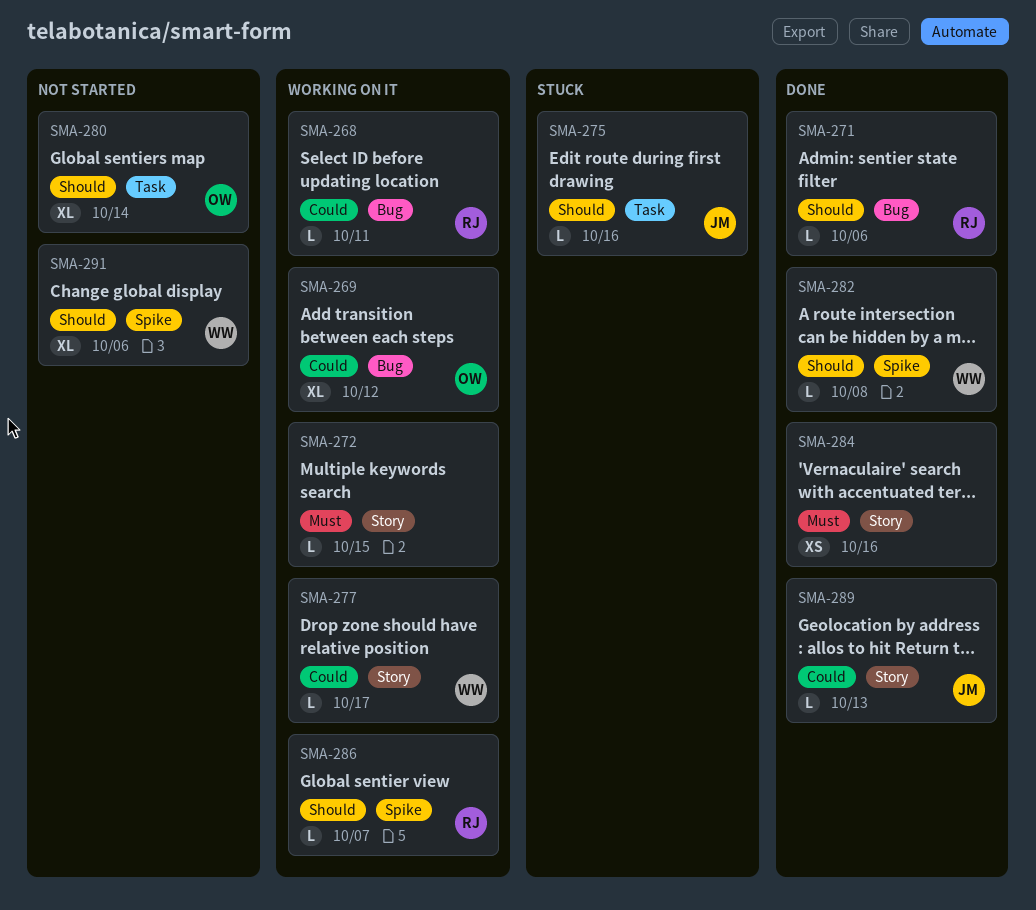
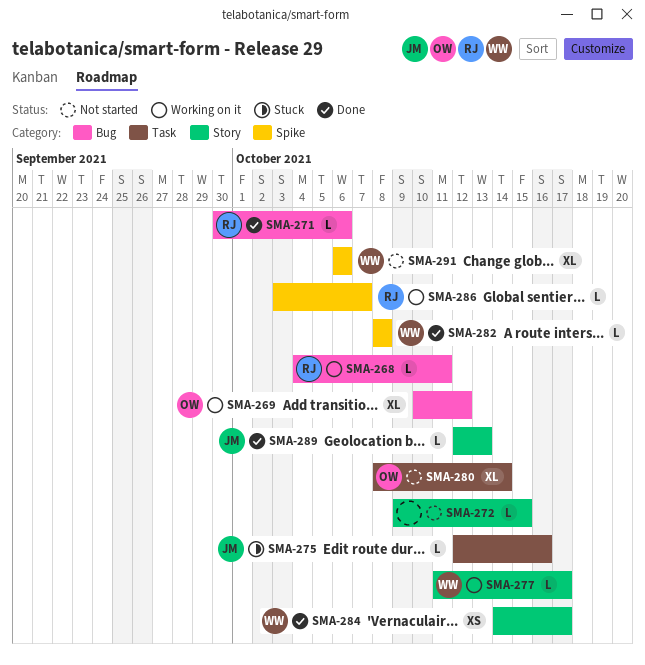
SMA-272, status: Working on it -> Not started
SMA-284, owner: none -> WW
SMA-284, due: Oct 16 -> Oct 17

